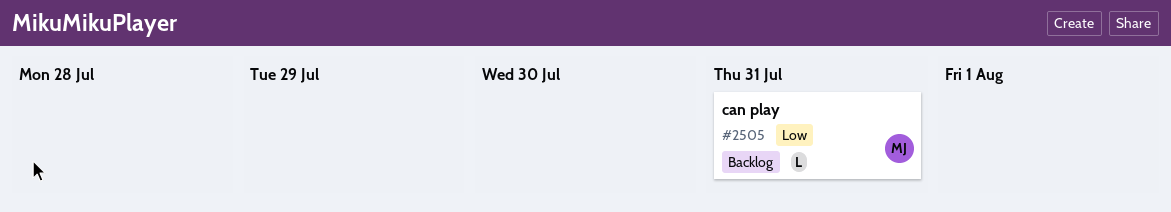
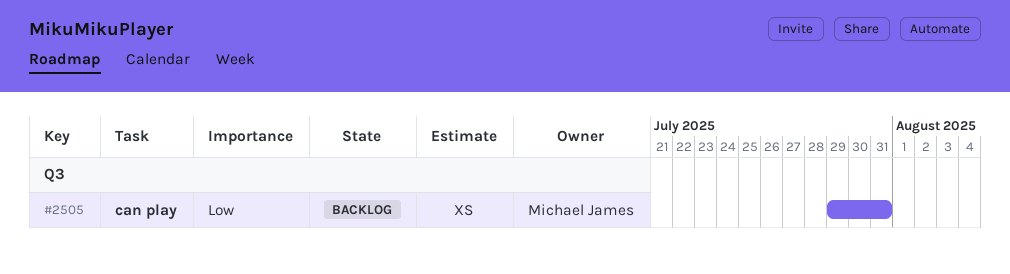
#2505, estimate: L -> XS

